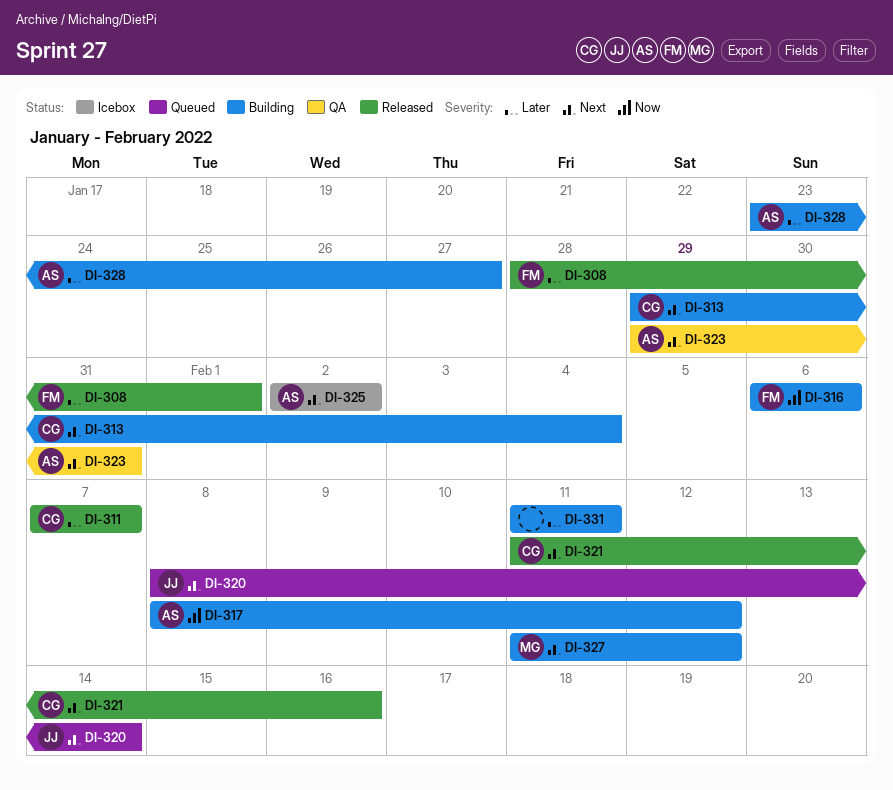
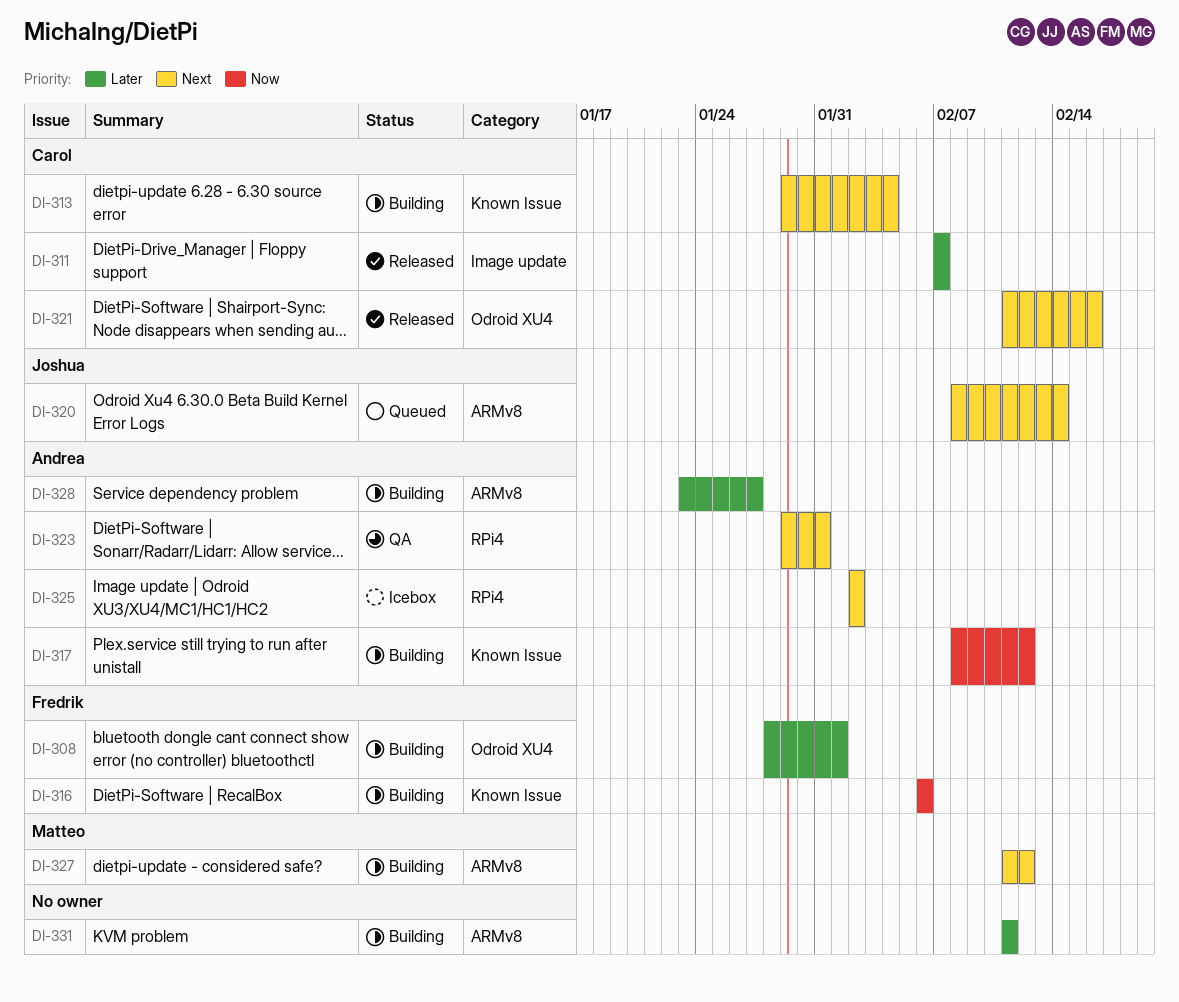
DI-308, status: Released -> Building

